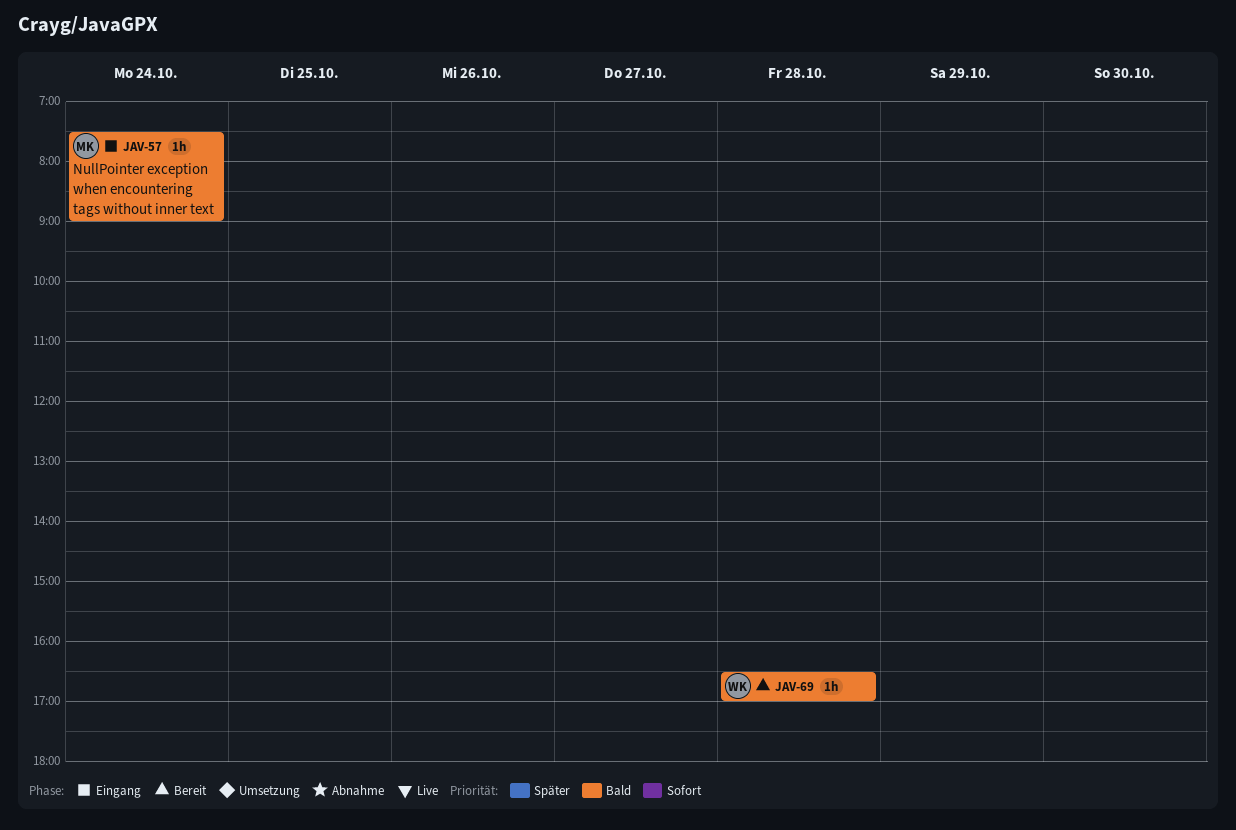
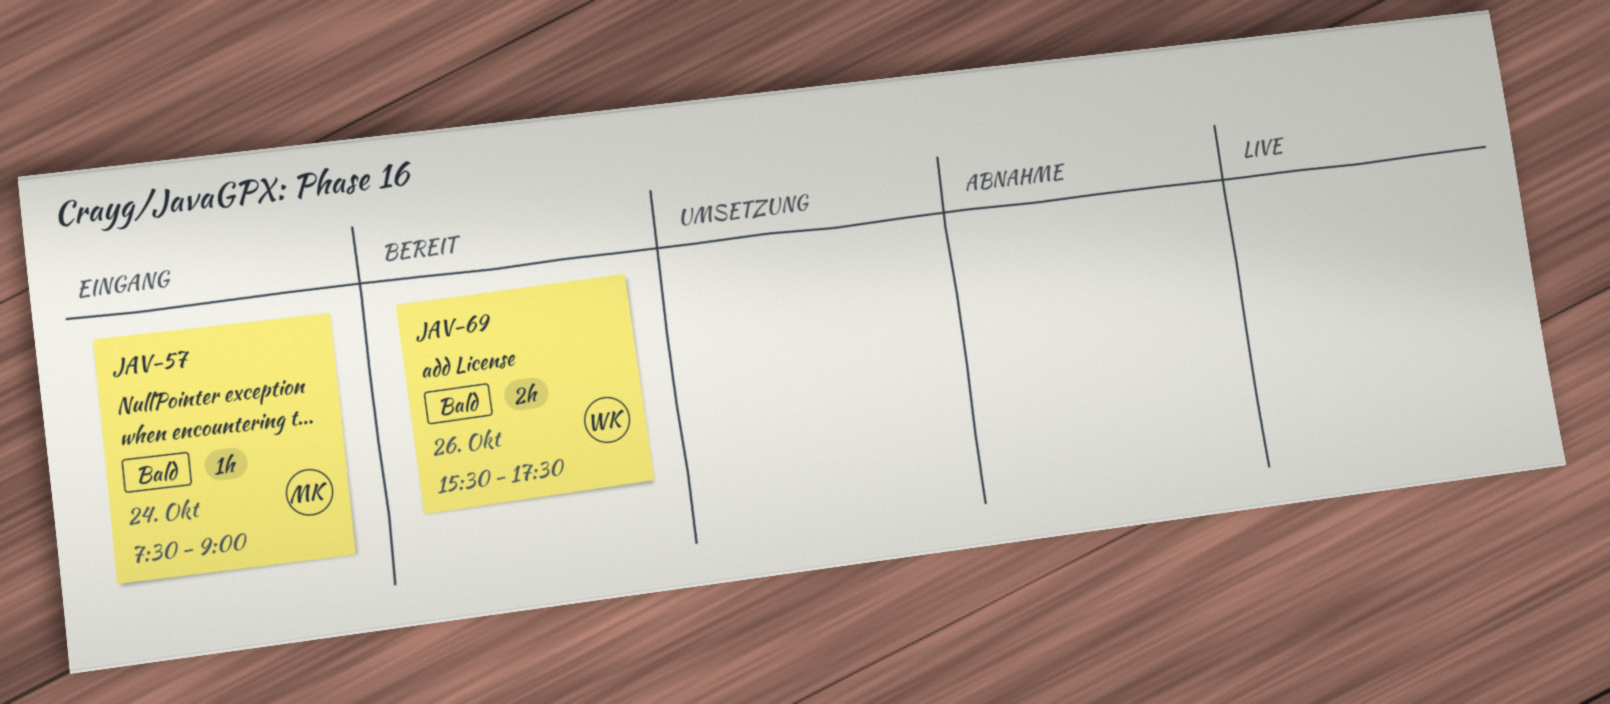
JAV-69, estimate: 1h -> 2h
JAV-69, day: Oct 28 -> Oct 26
JAV-69, begins: 16:30 -> 15:30
JAV-69, ends: 17:00 -> 17:30

